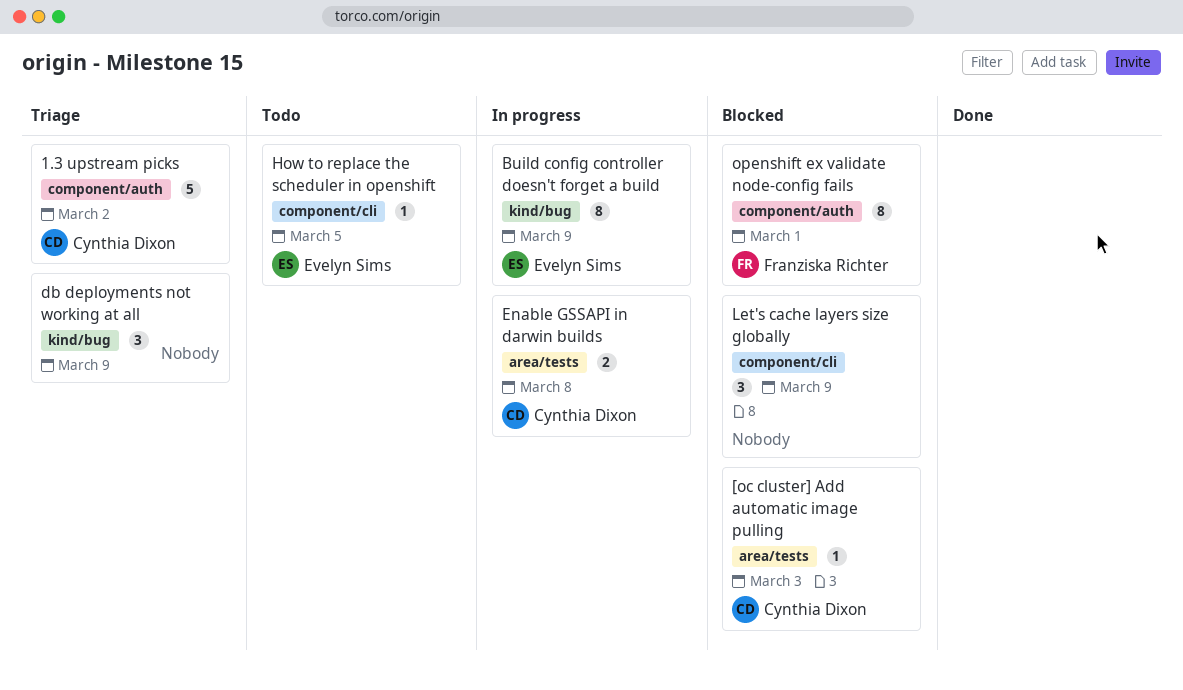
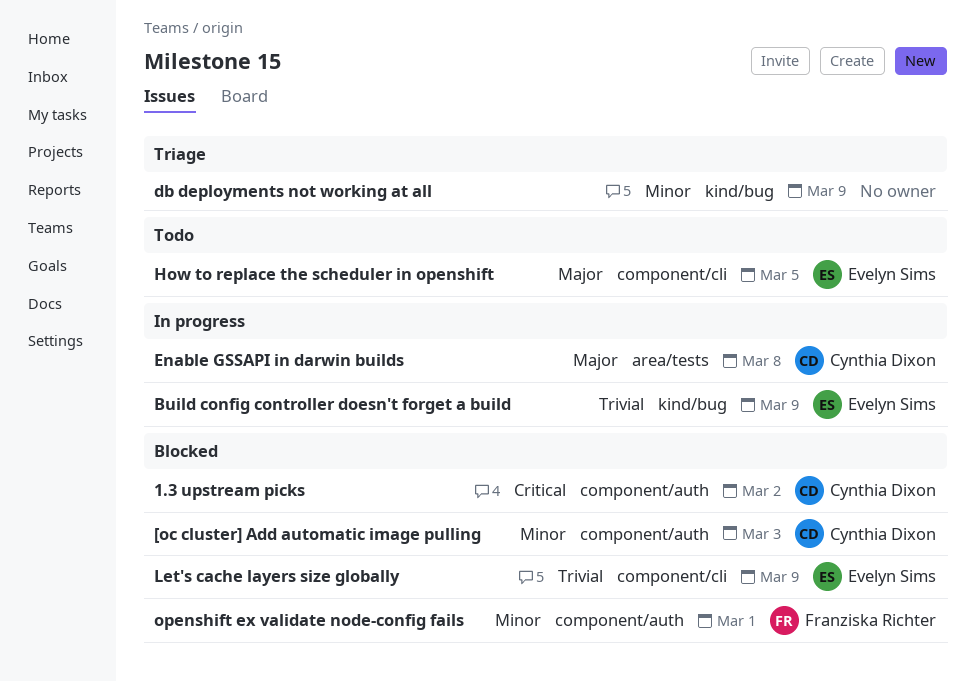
1.3 upstream picks, status: Triage -> Blocked
[oc cluster] Add automatic image pulling, label: area/tests -> component/auth
Let's cache layers size globally, owner: none -> Evelyn Sims

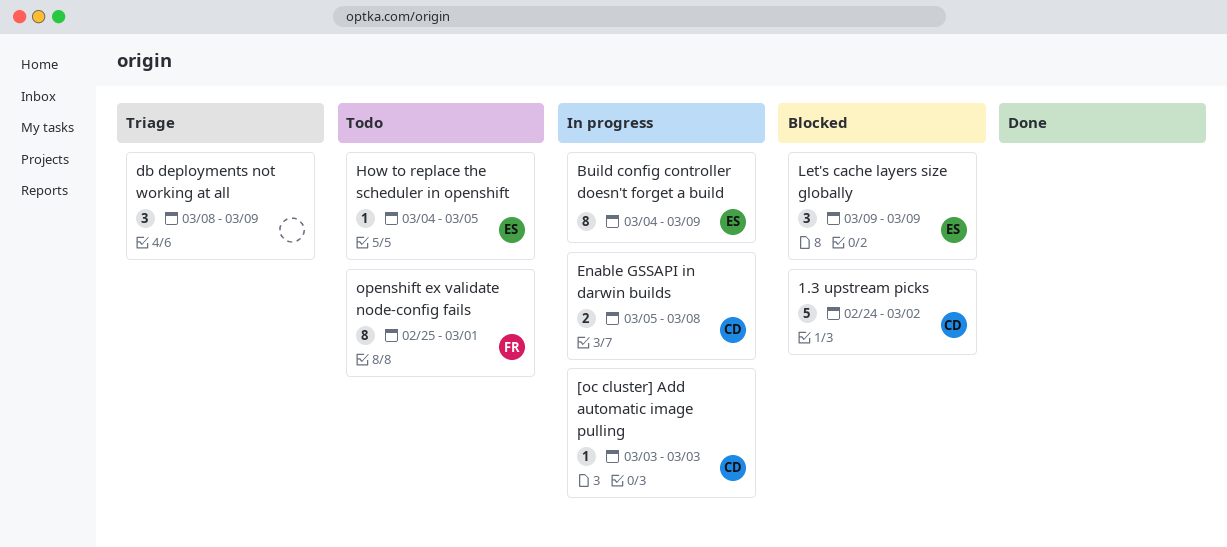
[oc cluster] Add automatic image pulling, status: Blocked -> In progress
openshift ex validate node-config fails, status: Blocked -> Todo

